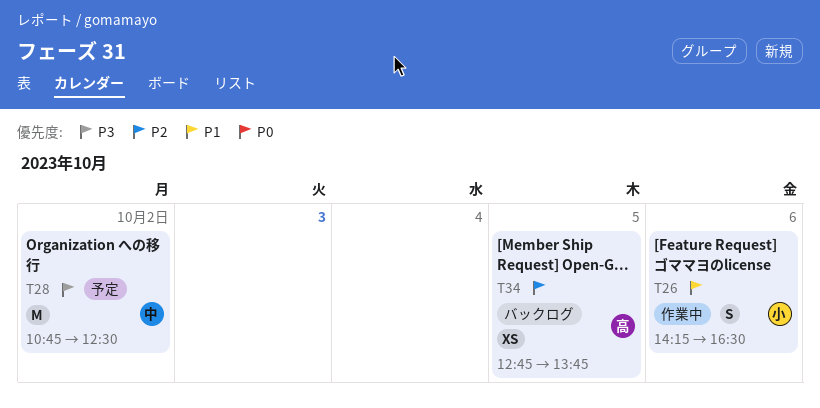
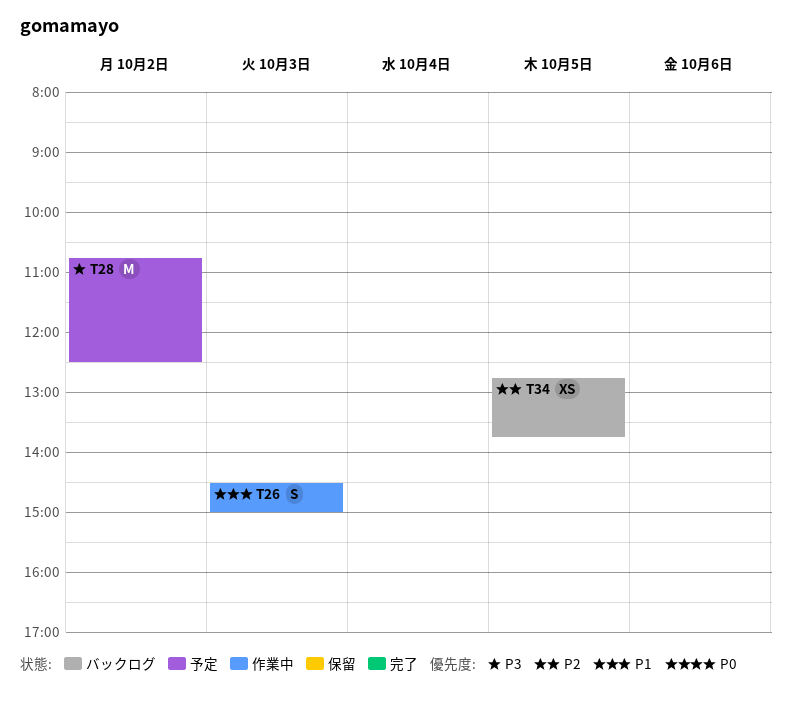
T26, day: Oct 6 -> Oct 3
T26, begins: 14:15 -> 14:30
T26, ends: 16:30 -> 15:00

